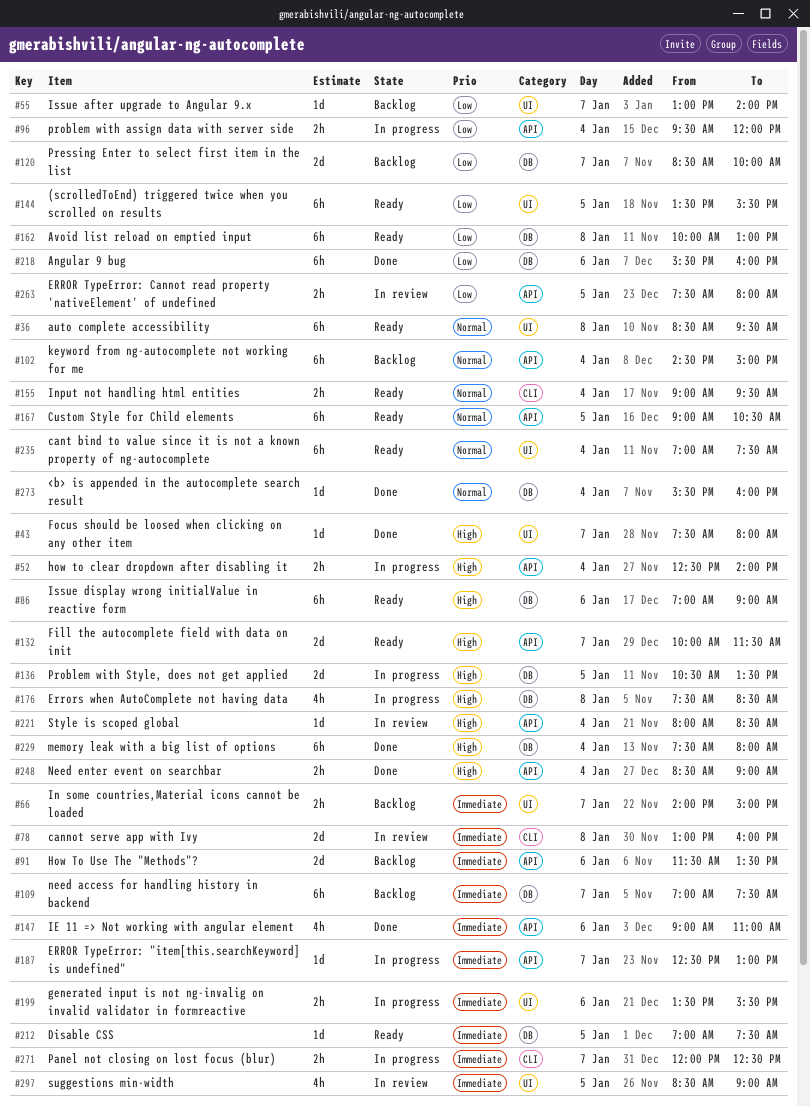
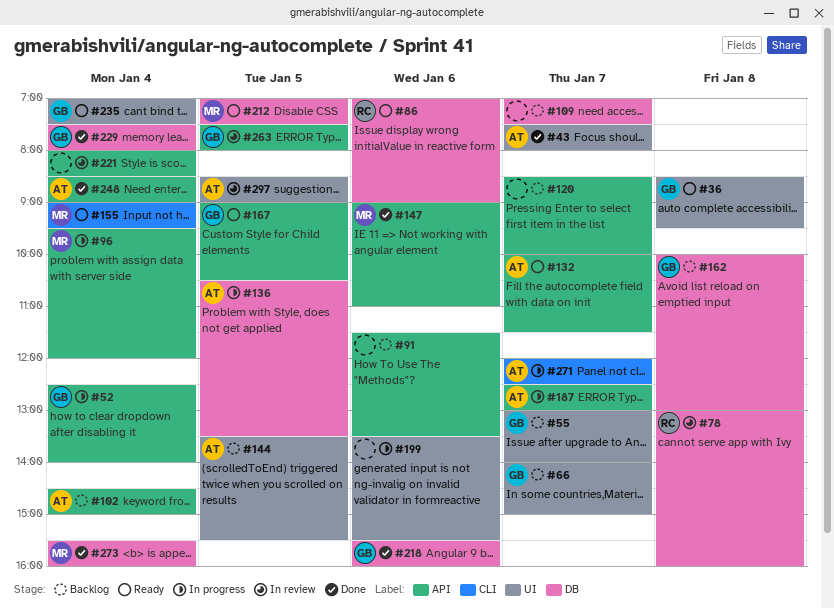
#78, label: CLI -> DB
#120, label: DB -> API
#144, status: Ready -> Backlog
#162, status: Ready -> Backlog
#176: present -> none

